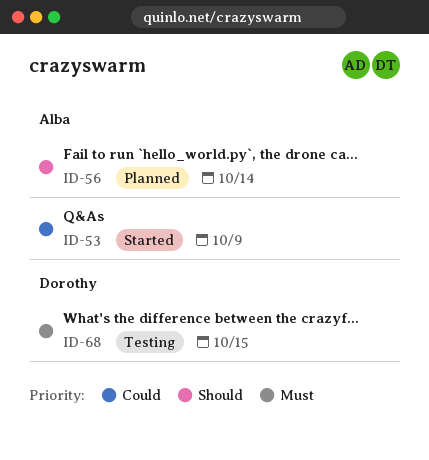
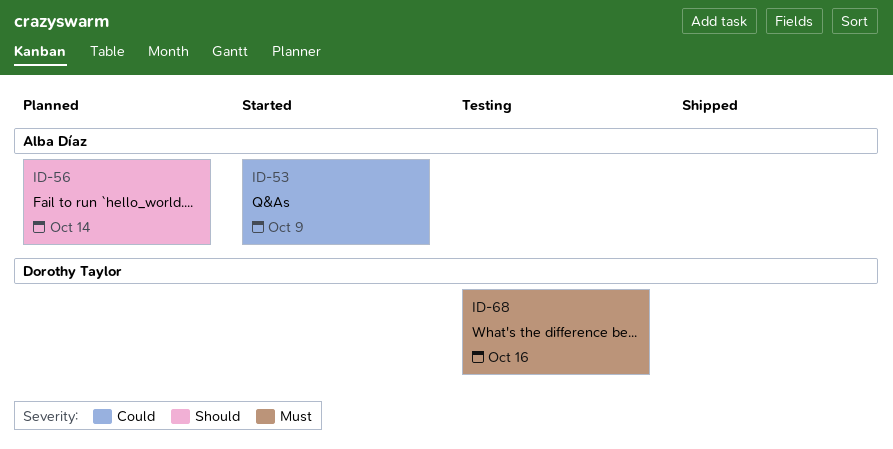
ID-68, due: Oct 15 -> Oct 16

